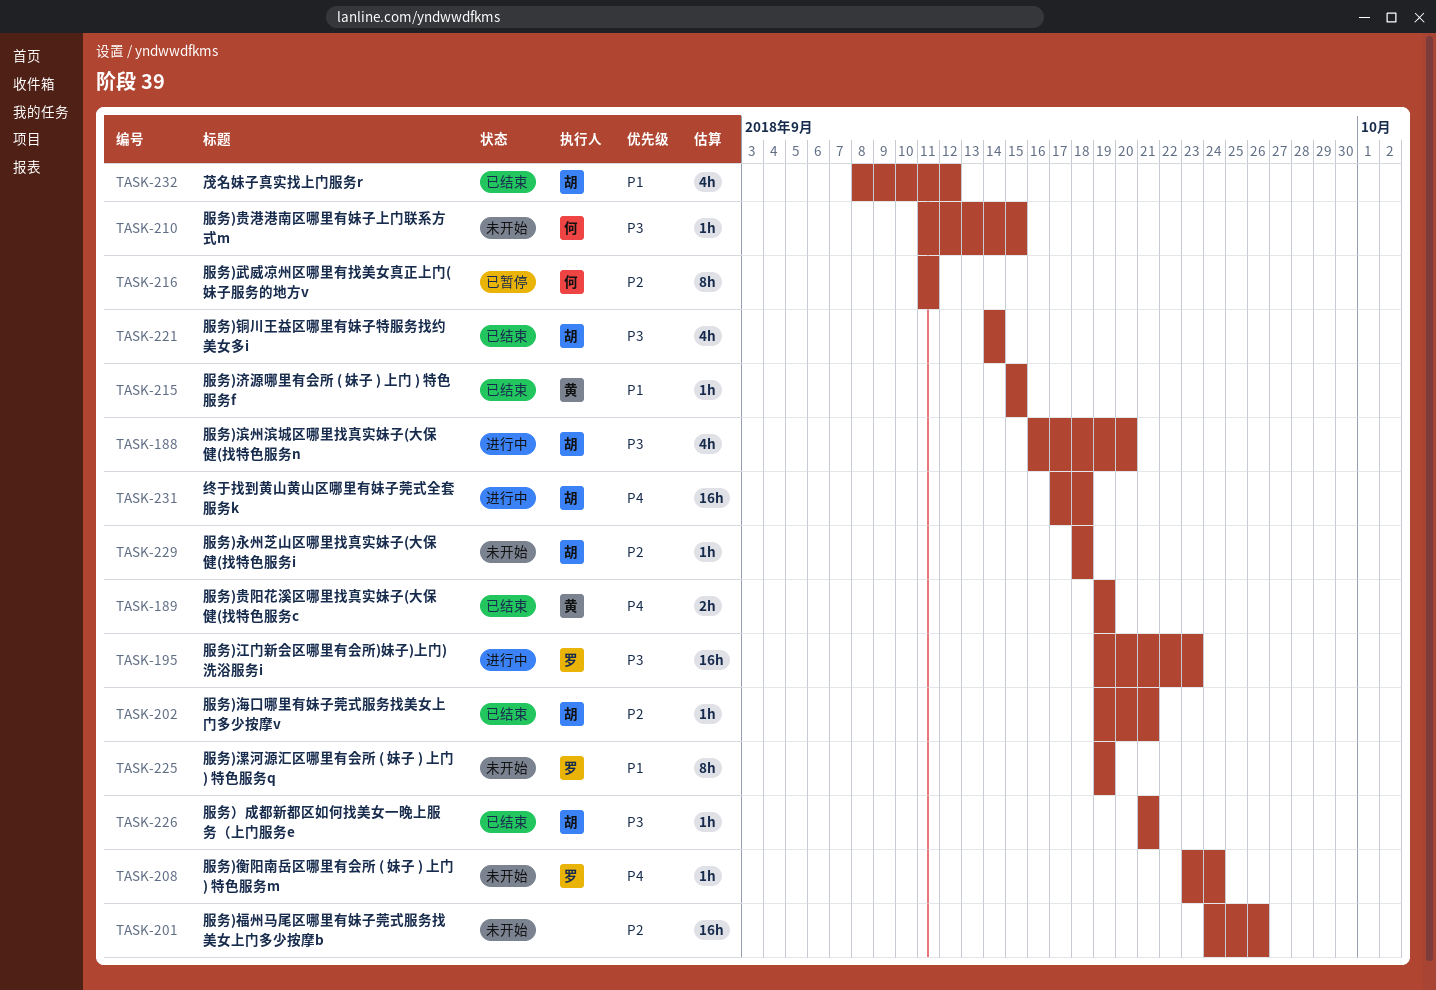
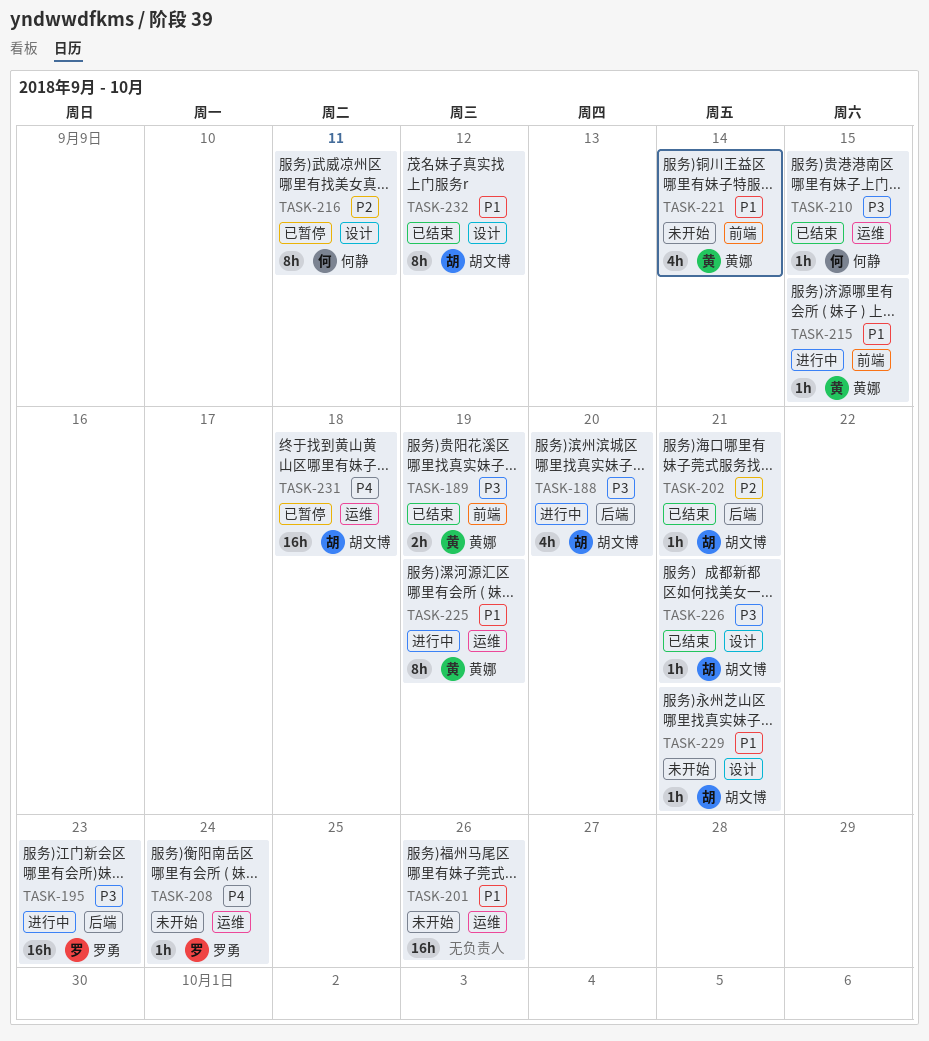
TASK-189, priority: P4 -> P3
TASK-201, priority: P2 -> P1
TASK-210, status: 未开始 -> 已结束
TASK-215, status: 已结束 -> 进行中
TASK-221, status: 已结束 -> 未开始
TASK-221, owner: 胡文博 -> 黄娜
TASK-221, priority: P3 -> P1
TASK-225, status: 未开始 -> 进行中
TASK-225, owner: 罗勇 -> 黄娜
TASK-229, priority: P2 -> P1
TASK-229, due: Sep 18 -> Sep 21
TASK-231, status: 进行中 -> 已暂停
TASK-232, estimate: 4h -> 8h

